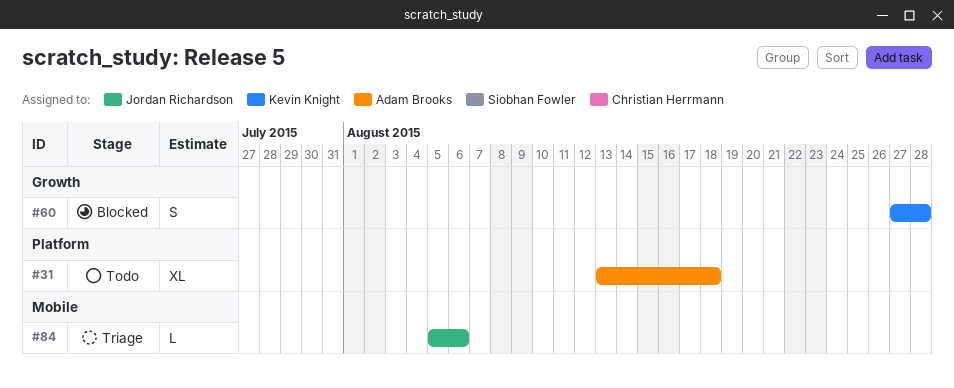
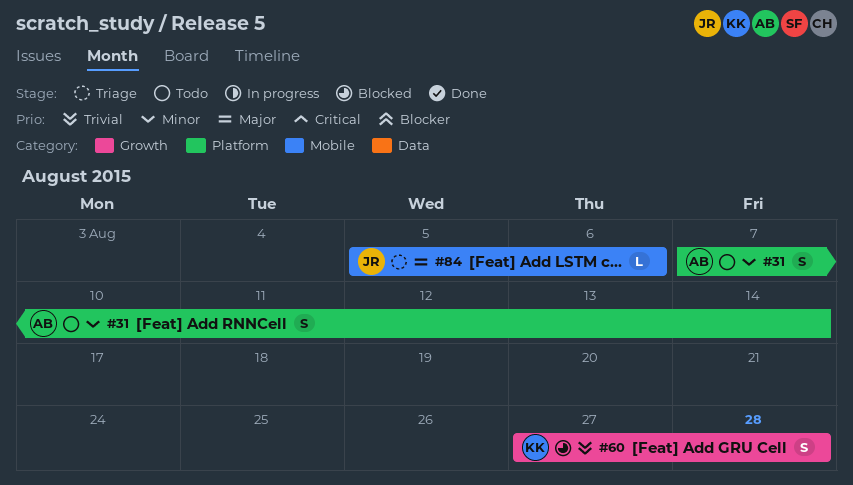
#31, estimate: XL -> S
#31, start: Aug 13 -> Aug 7
#31, due: Aug 18 -> Aug 14

